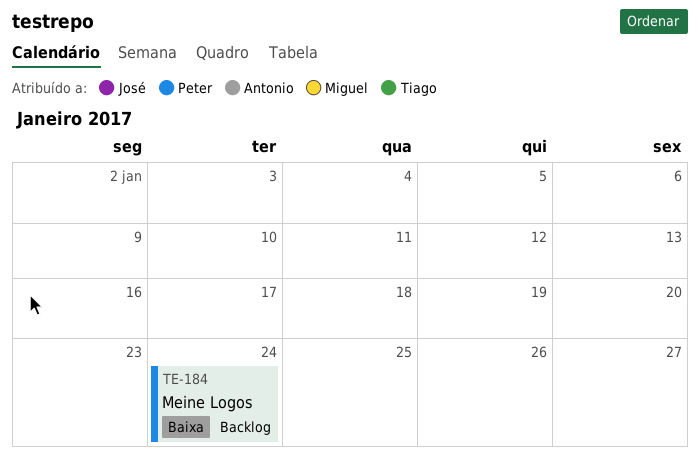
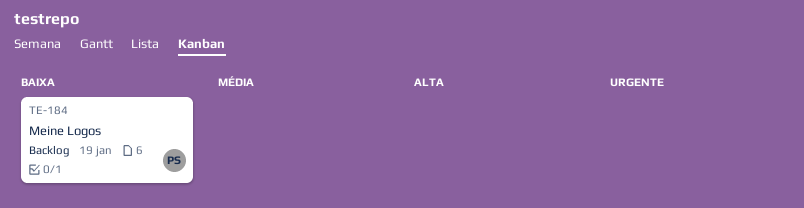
TE-184, due: Jan 24 -> Jan 19

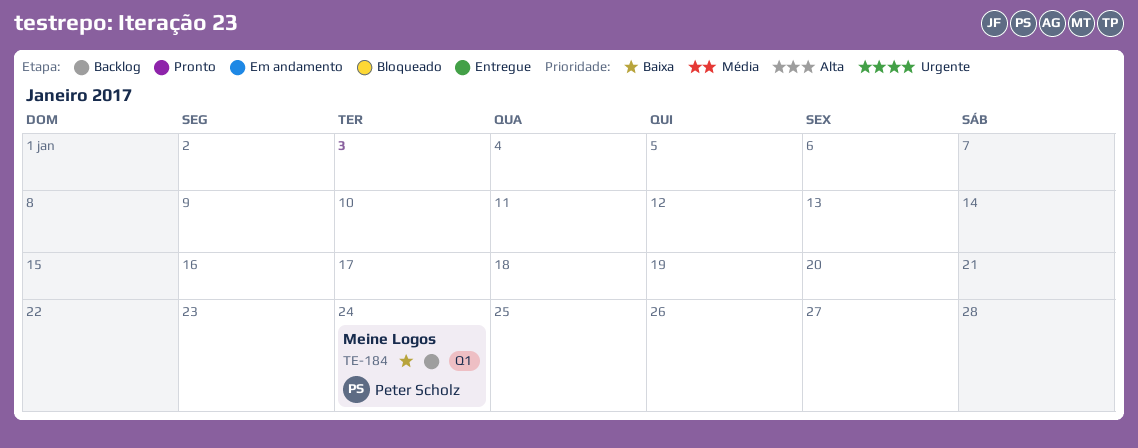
TE-184, due: Jan 19 -> Jan 24

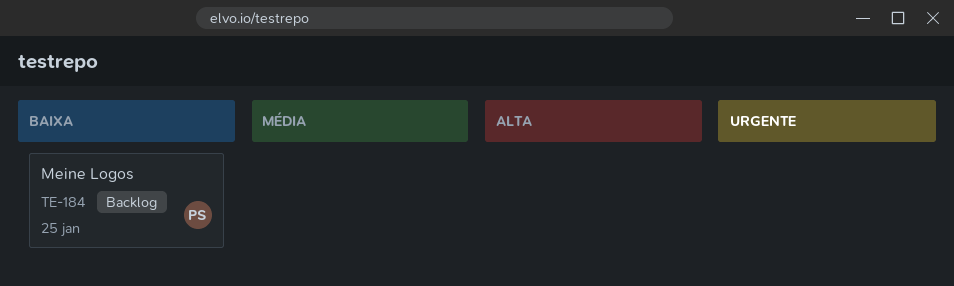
TE-184, due: Jan 24 -> Jan 25

